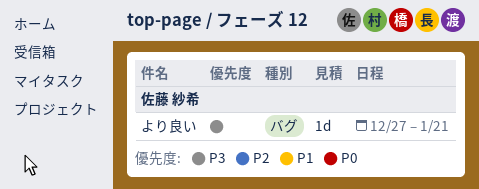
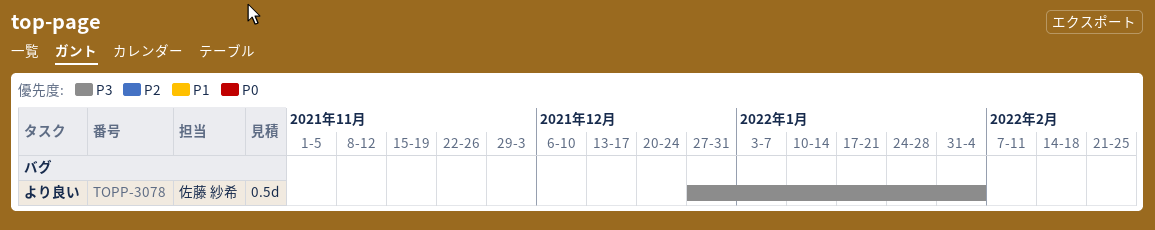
より良い, estimate: 1d -> 0.5d
より良い, due: Jan 21 -> Feb 4

